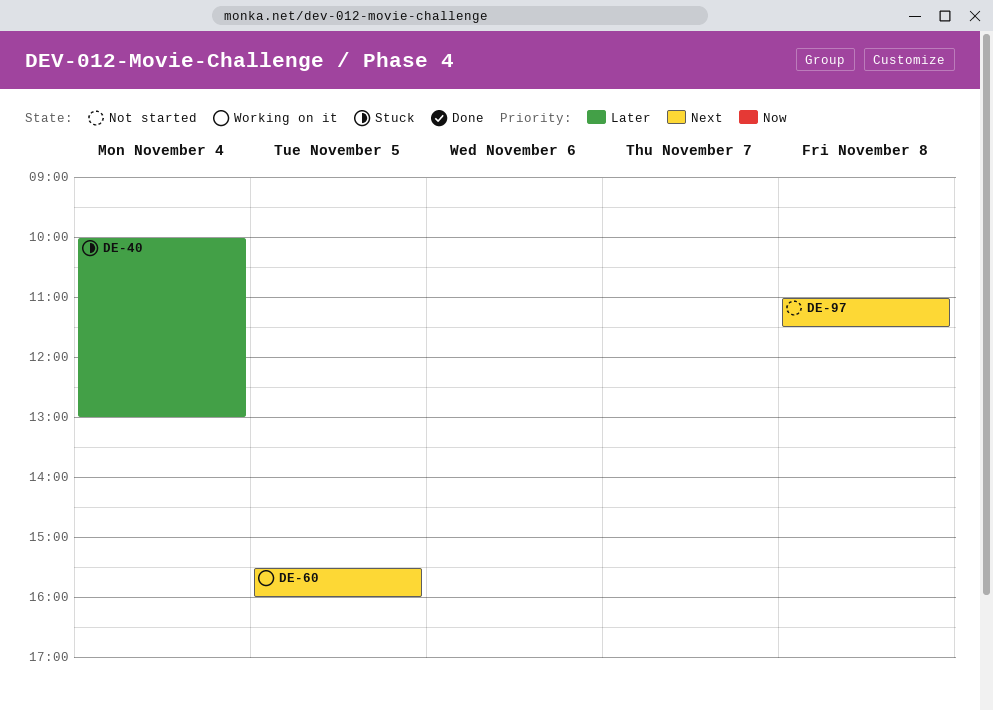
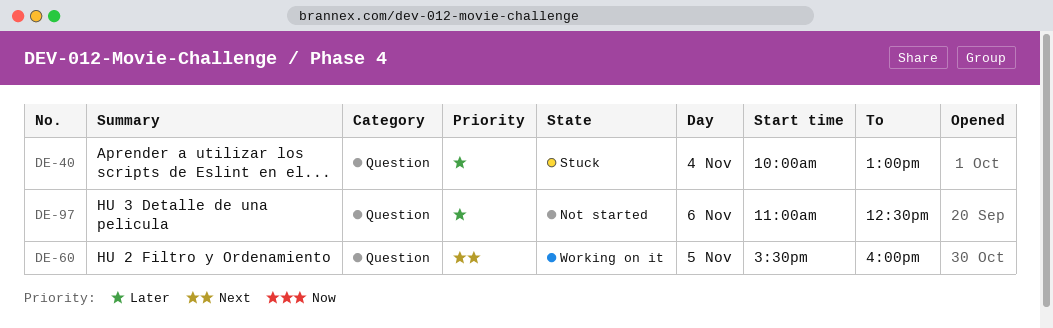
DE-97, priority: Next -> Later
DE-97, day: Nov 8 -> Nov 6
DE-97, ends: 11:30 -> 12:30

